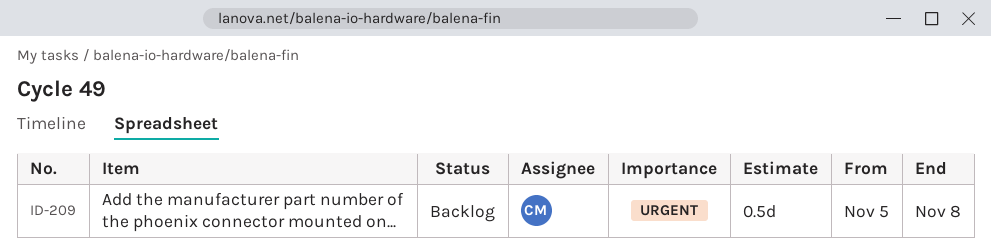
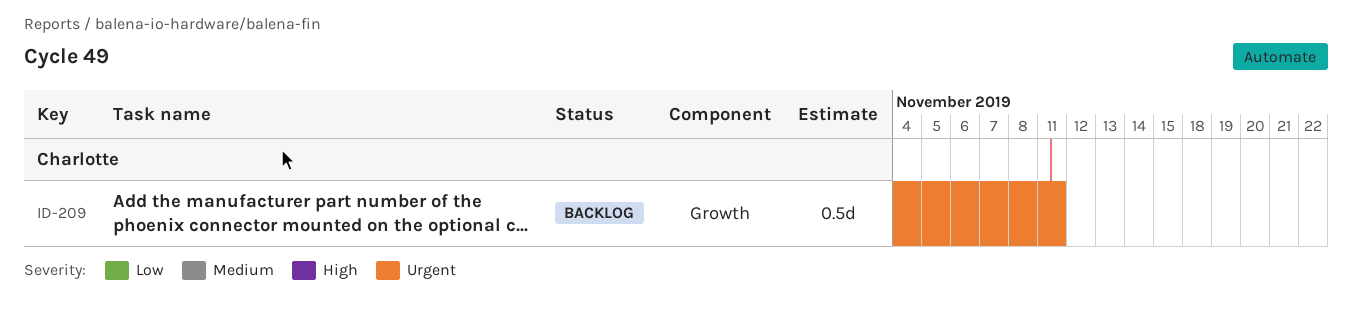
ID-209, start: Nov 5 -> Nov 4
ID-209, due: Nov 8 -> Nov 11

